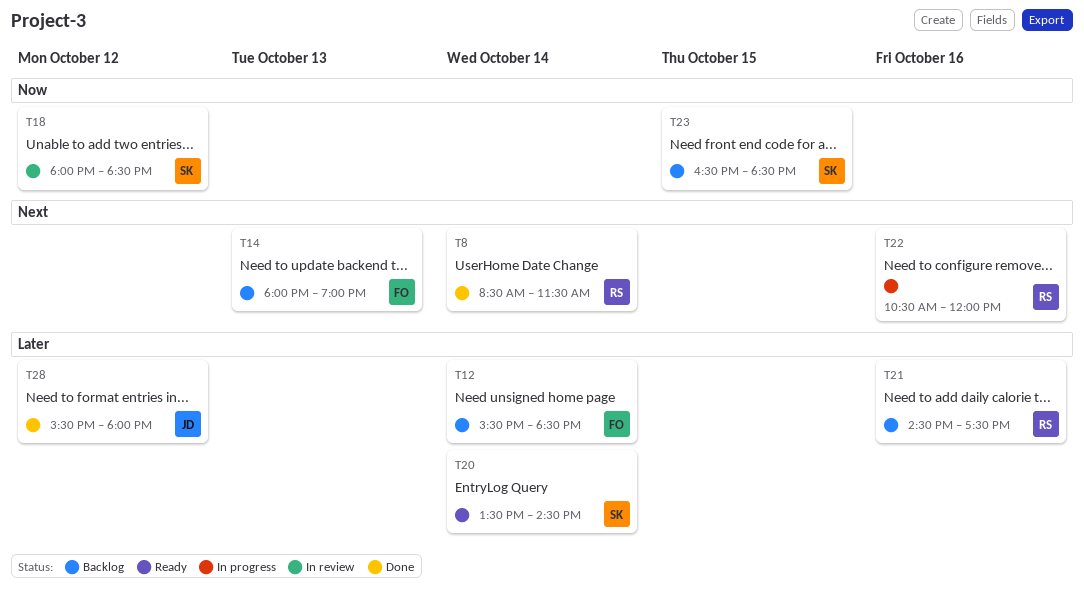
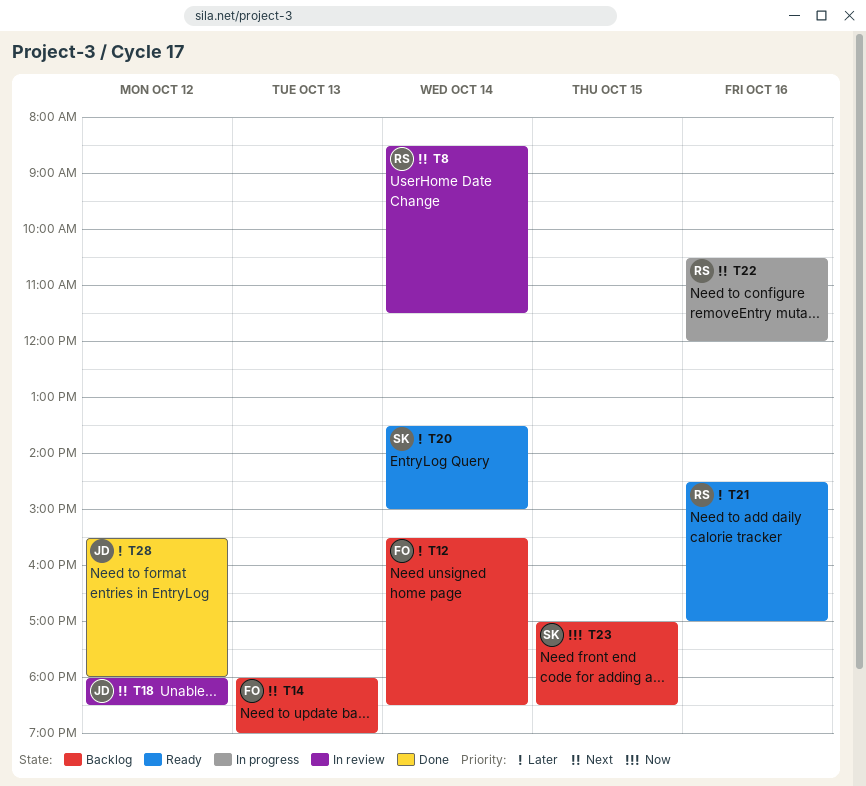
T8, status: Done -> In review
T18, owner: SK -> JD
T18, priority: Now -> Next
T20, ends: 14:30 -> 15:00
T21, status: Backlog -> Ready
T21, ends: 17:30 -> 17:00
T23, begins: 16:30 -> 17:00

